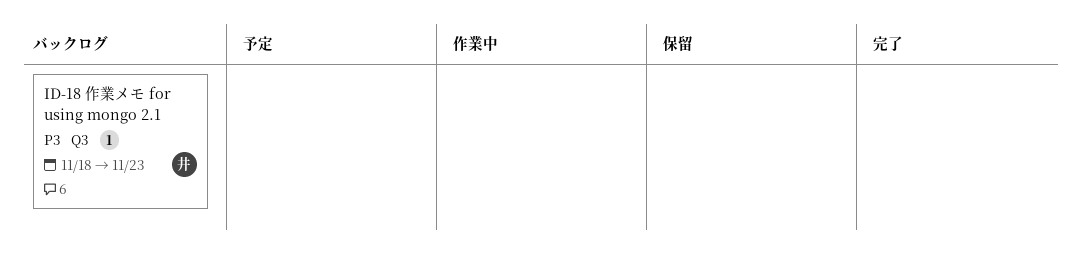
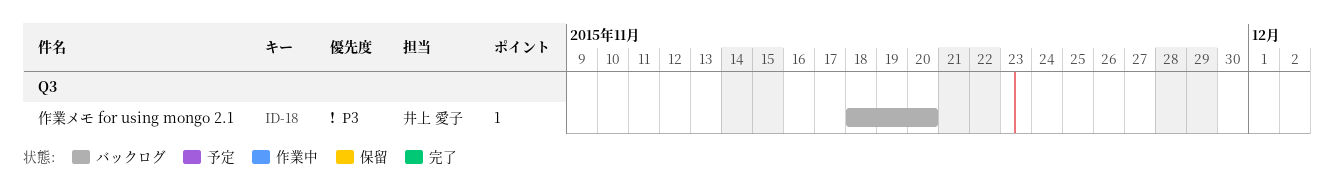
ID-18, due: Nov 23 -> Nov 20

